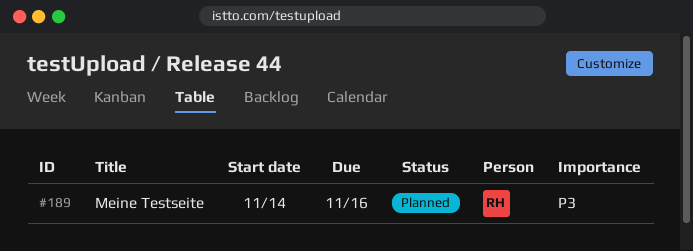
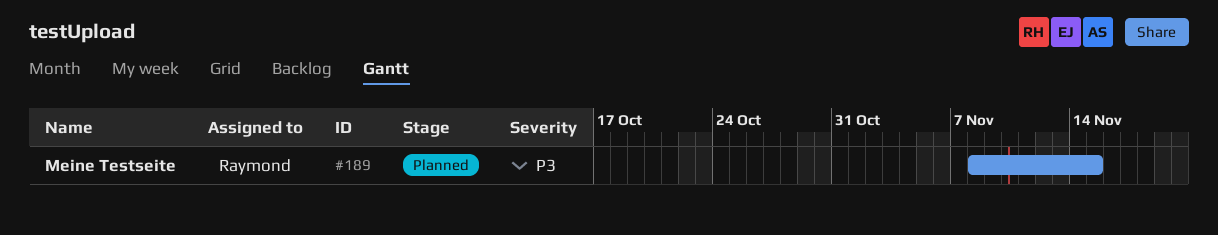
#189, start: Nov 14 -> Nov 8
#189, due: Nov 16 -> Nov 15

